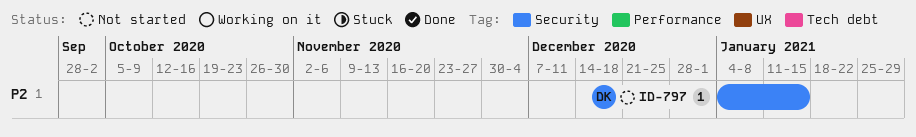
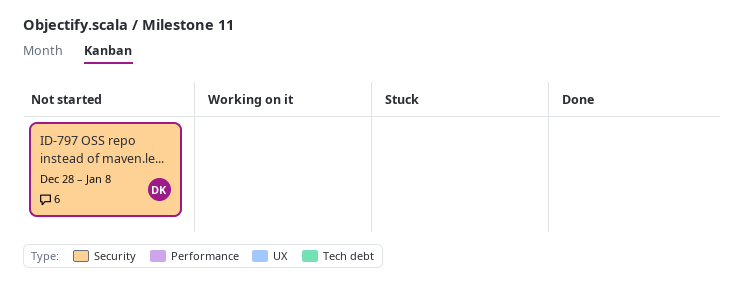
ID-797, start: Jan 4 -> Dec 28
ID-797, due: Jan 15 -> Jan 8

